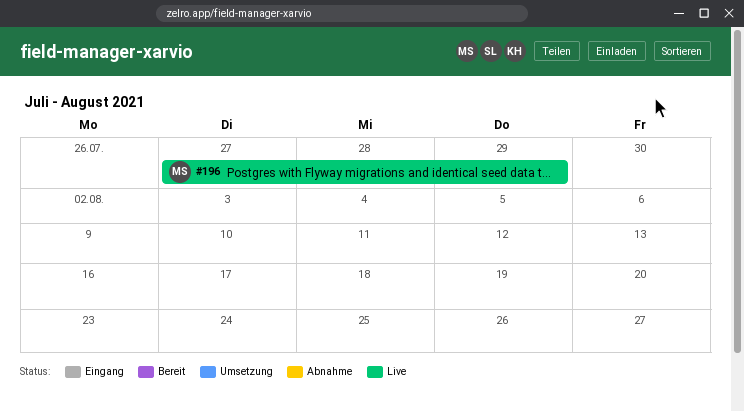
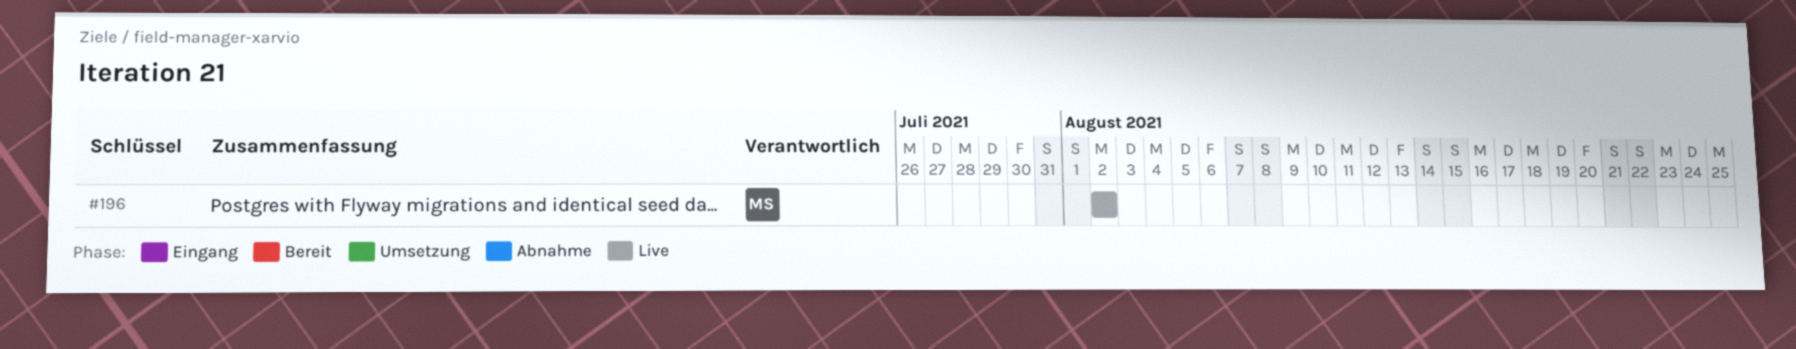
#196, start: Jul 27 -> Aug 2
#196, due: Jul 29 -> Aug 2

